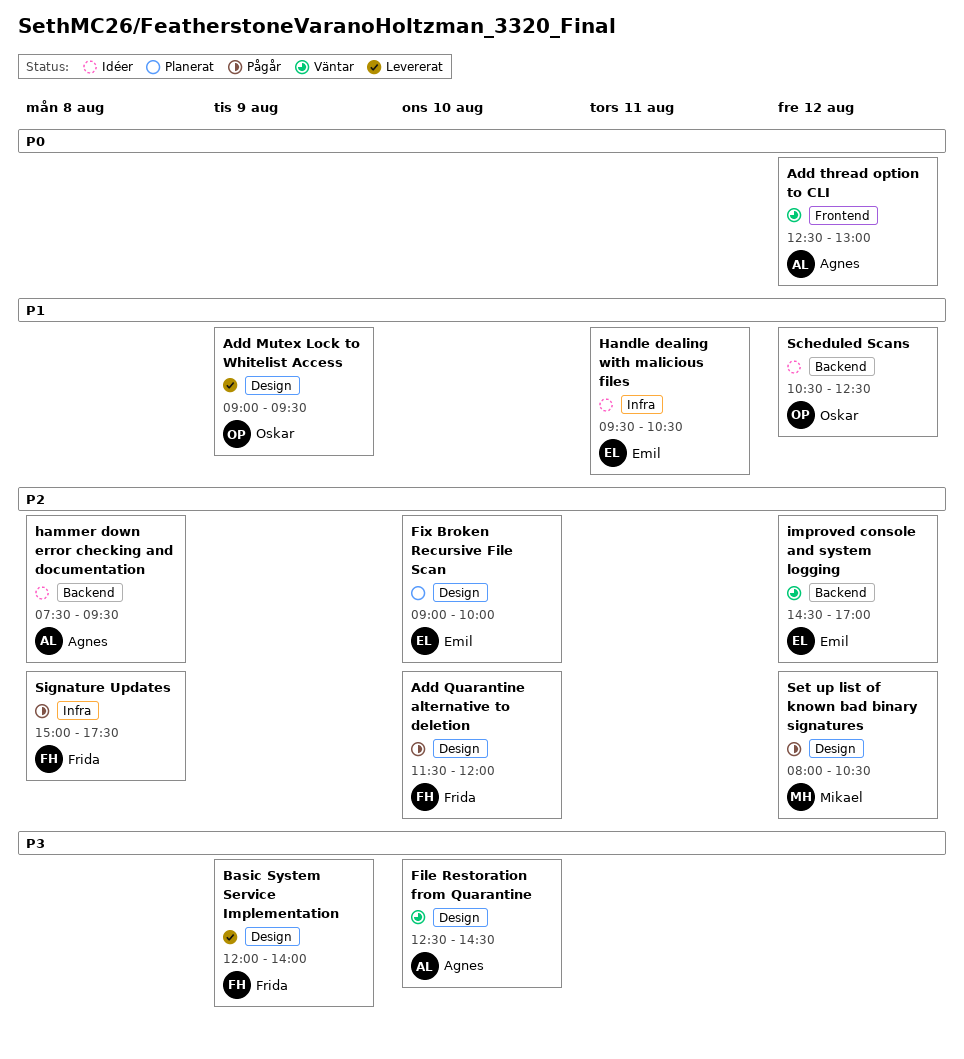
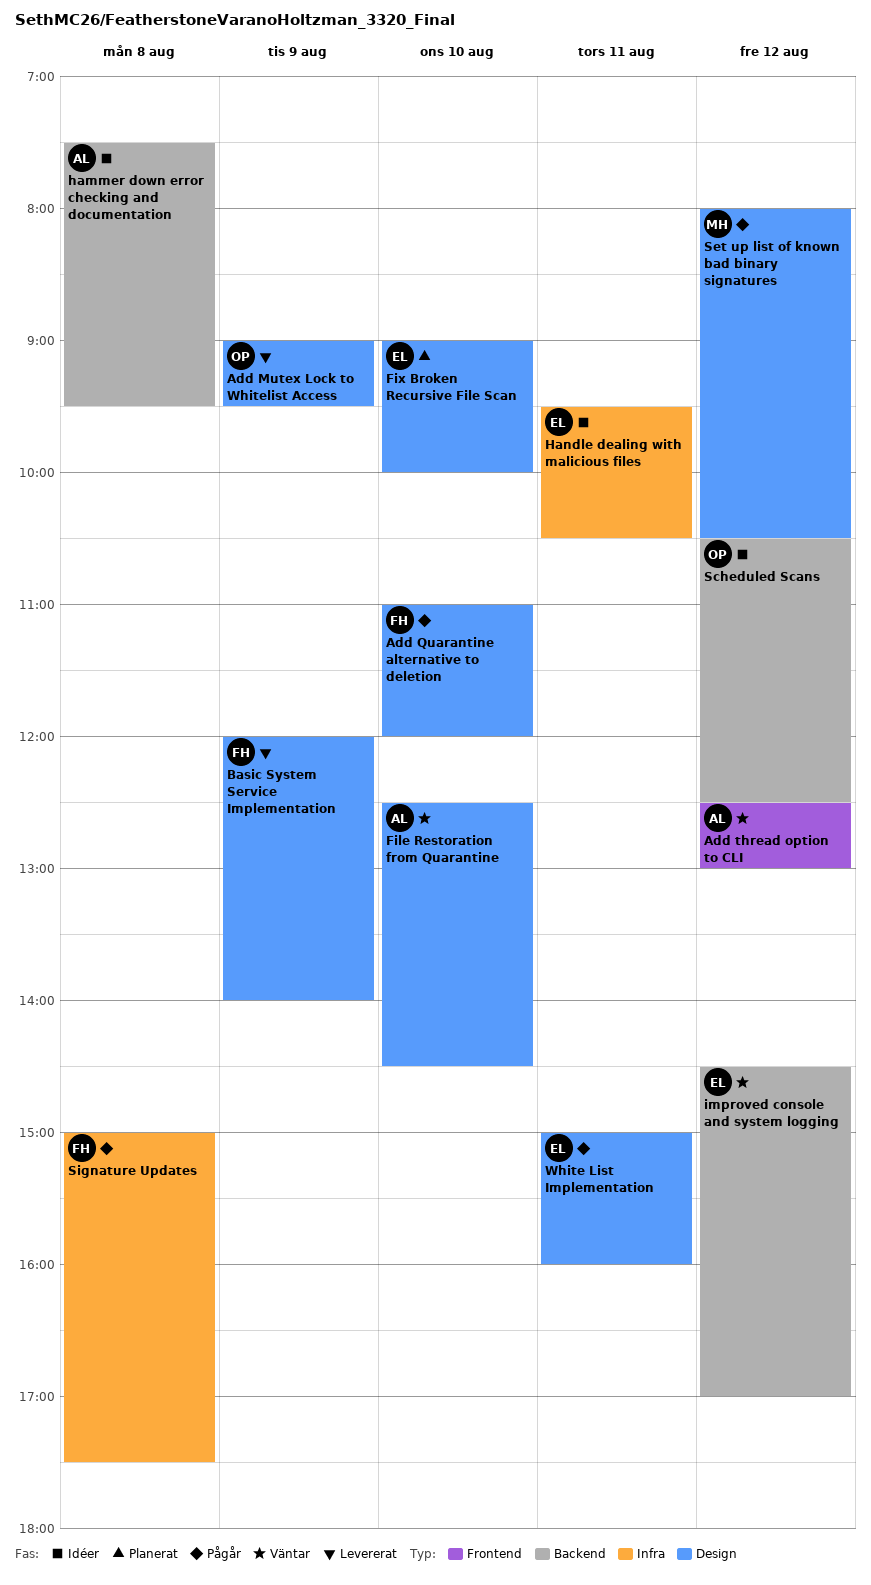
Add Quarantine alternative to deletion, begins: 11:30 -> 11:00
White List Implementation: none -> present

